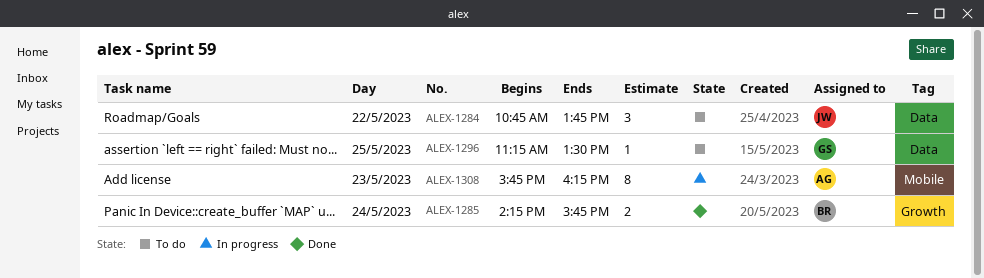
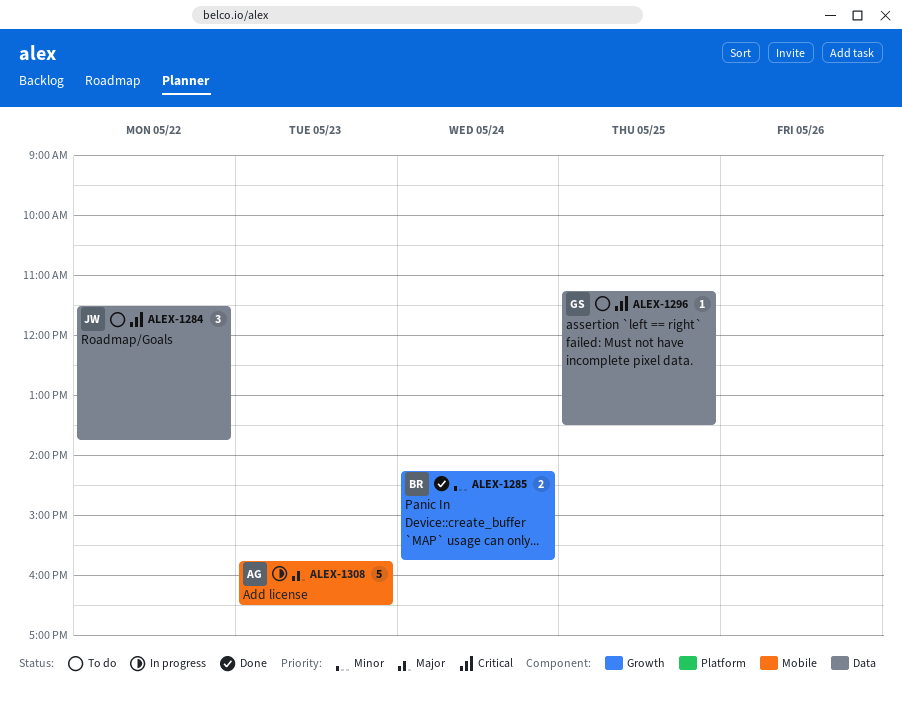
ALEX-1284, begins: 10:45 -> 11:30
ALEX-1308, estimate: 8 -> 5
ALEX-1308, ends: 16:15 -> 16:30

